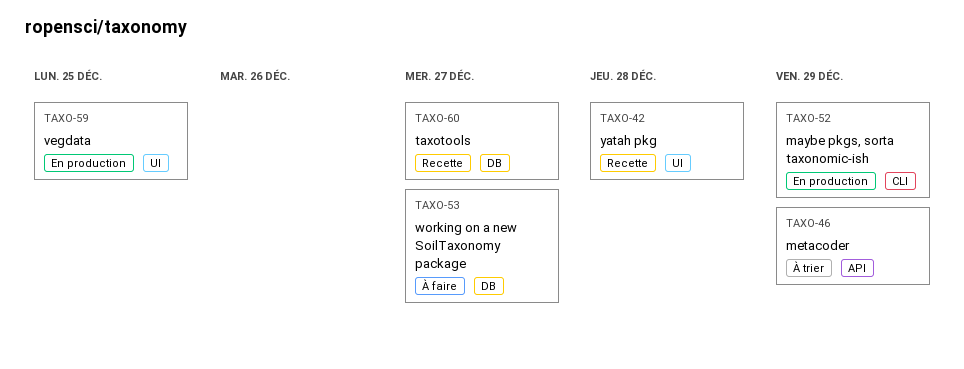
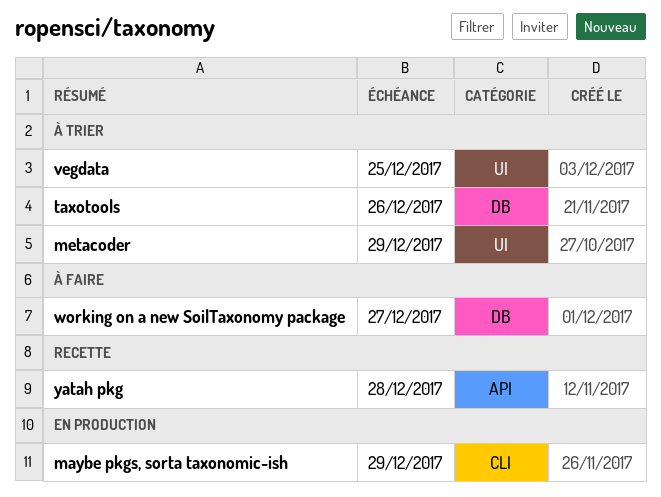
metacoder, label: API -> UI
taxotools, status: Recette -> À trier
taxotools, due: Dec 27 -> Dec 26
vegdata, status: En production -> À trier
yatah pkg, label: UI -> API

